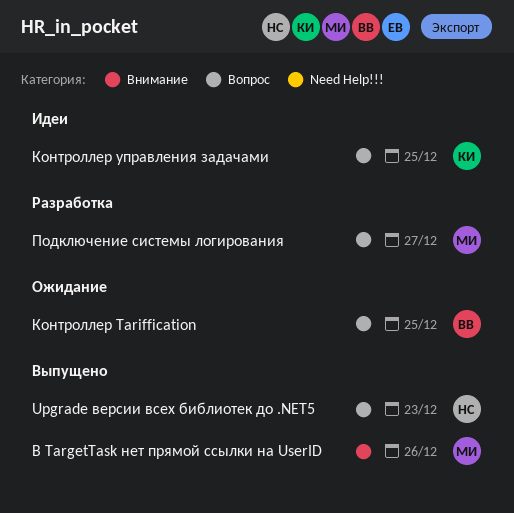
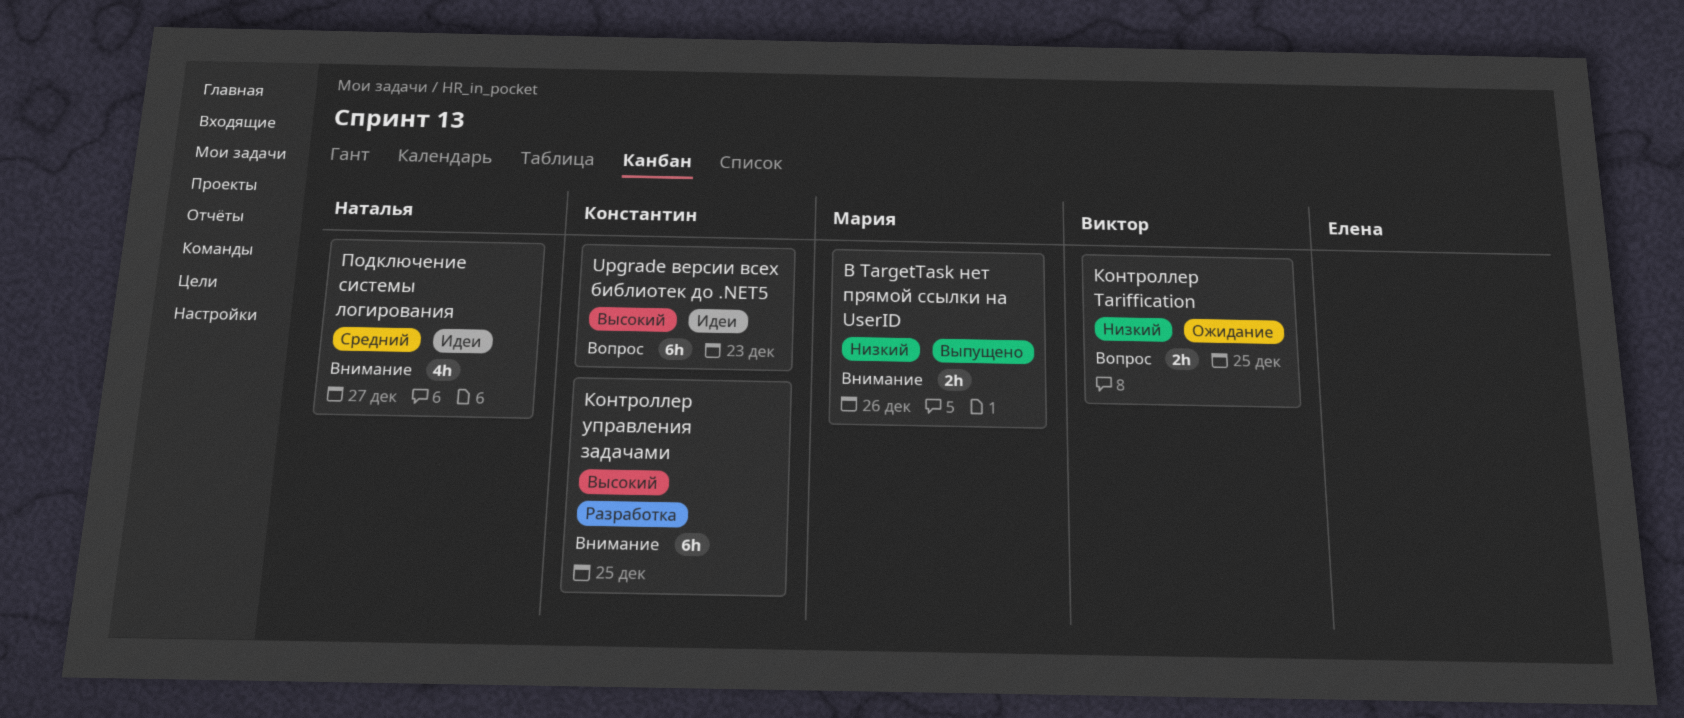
Upgrade версии всех библиотек до .NET5, status: Выпущено -> Идеи
Upgrade версии всех библиотек до .NET5, owner: Наталья -> Константин
Контроллер управления задачами, status: Идеи -> Разработка
Контроллер управления задачами, label: Вопрос -> Внимание
Подключение системы логирования, status: Разработка -> Идеи
Подключение системы логирования, owner: Мария -> Наталья
Подключение системы логирования, label: Вопрос -> Внимание

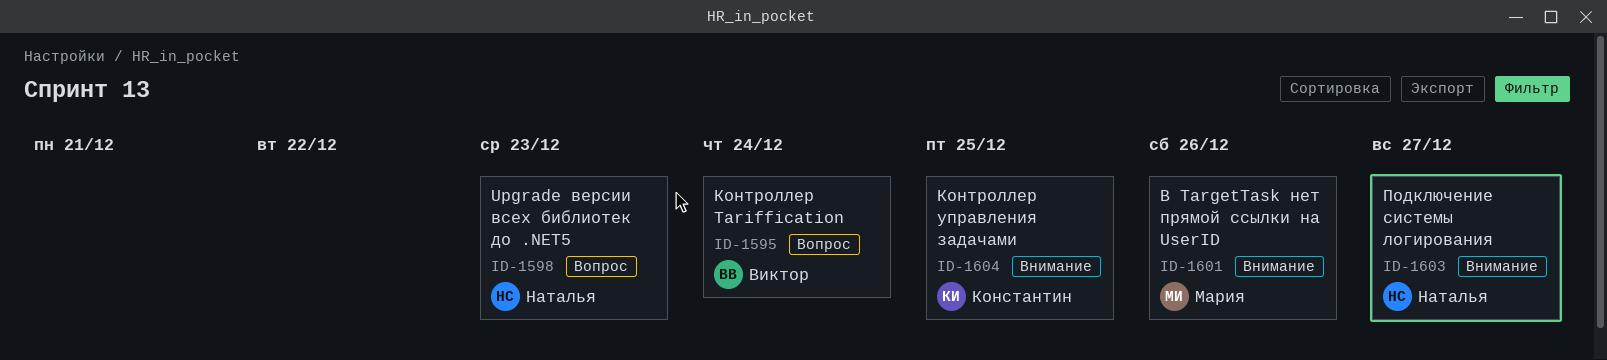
Upgrade версии всех библиотек до .NET5, owner: Константин -> Наталья
Контроллер Tariffication, due: Dec 25 -> Dec 24

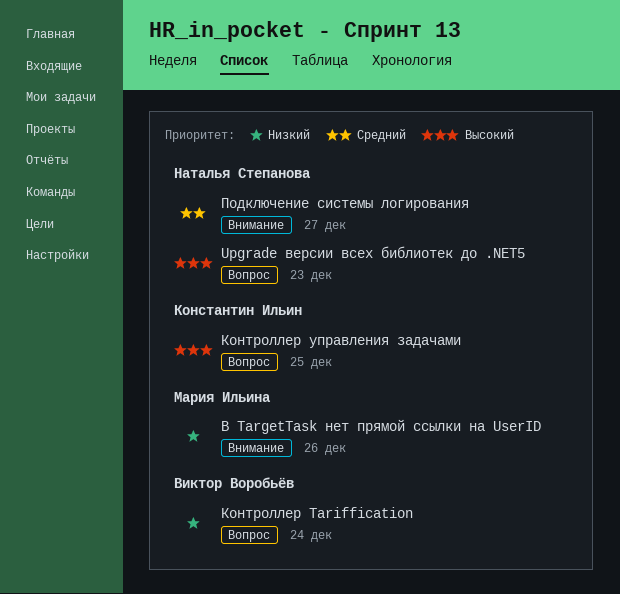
Контроллер управления задачами, label: Внимание -> Вопрос

